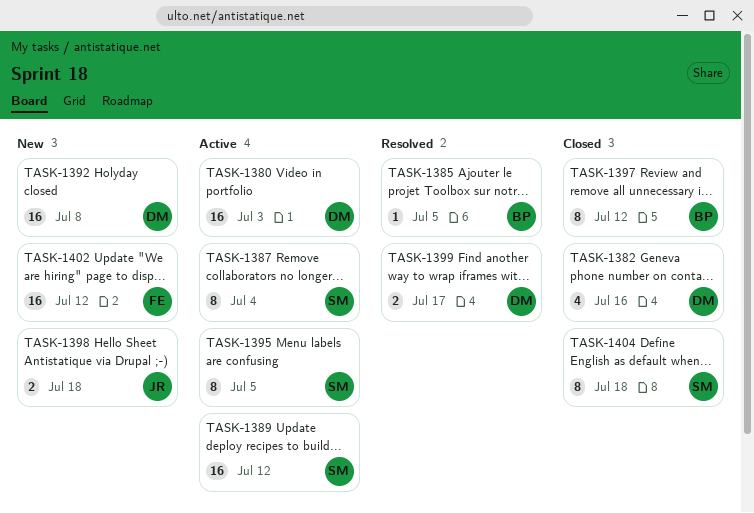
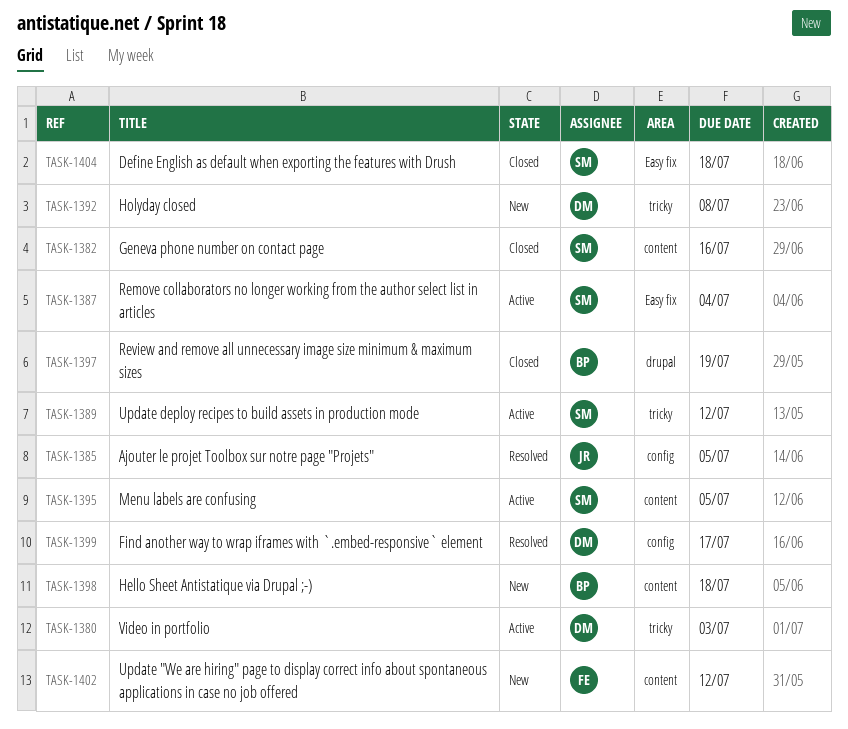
TASK-1382, owner: DM -> SM
TASK-1385, owner: BP -> JR
TASK-1397, due: Jul 12 -> Jul 19
TASK-1398, owner: JR -> BP

